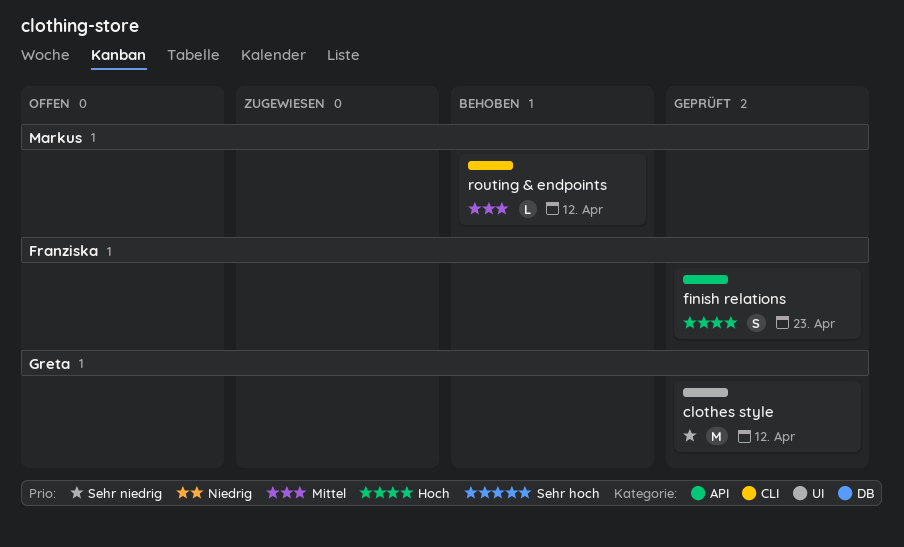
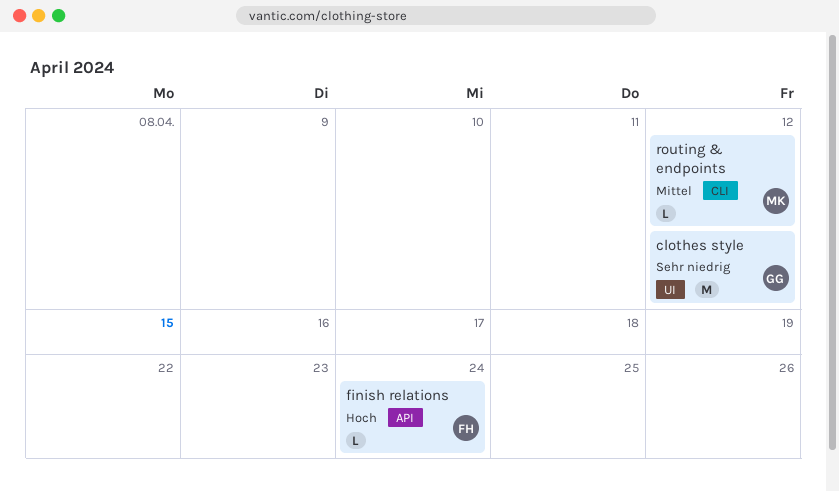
finish relations, estimate: S -> L
finish relations, due: Apr 23 -> Apr 24

